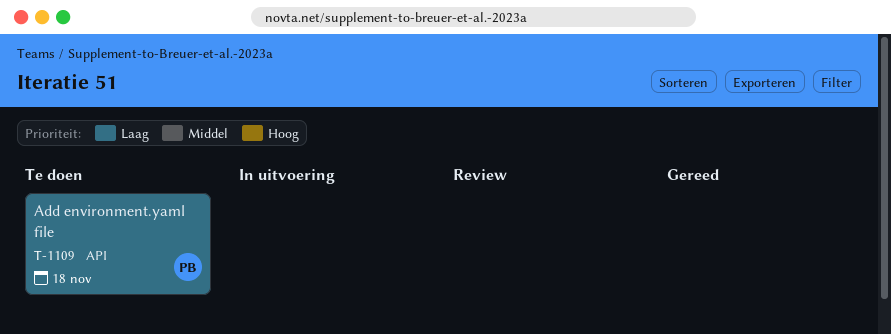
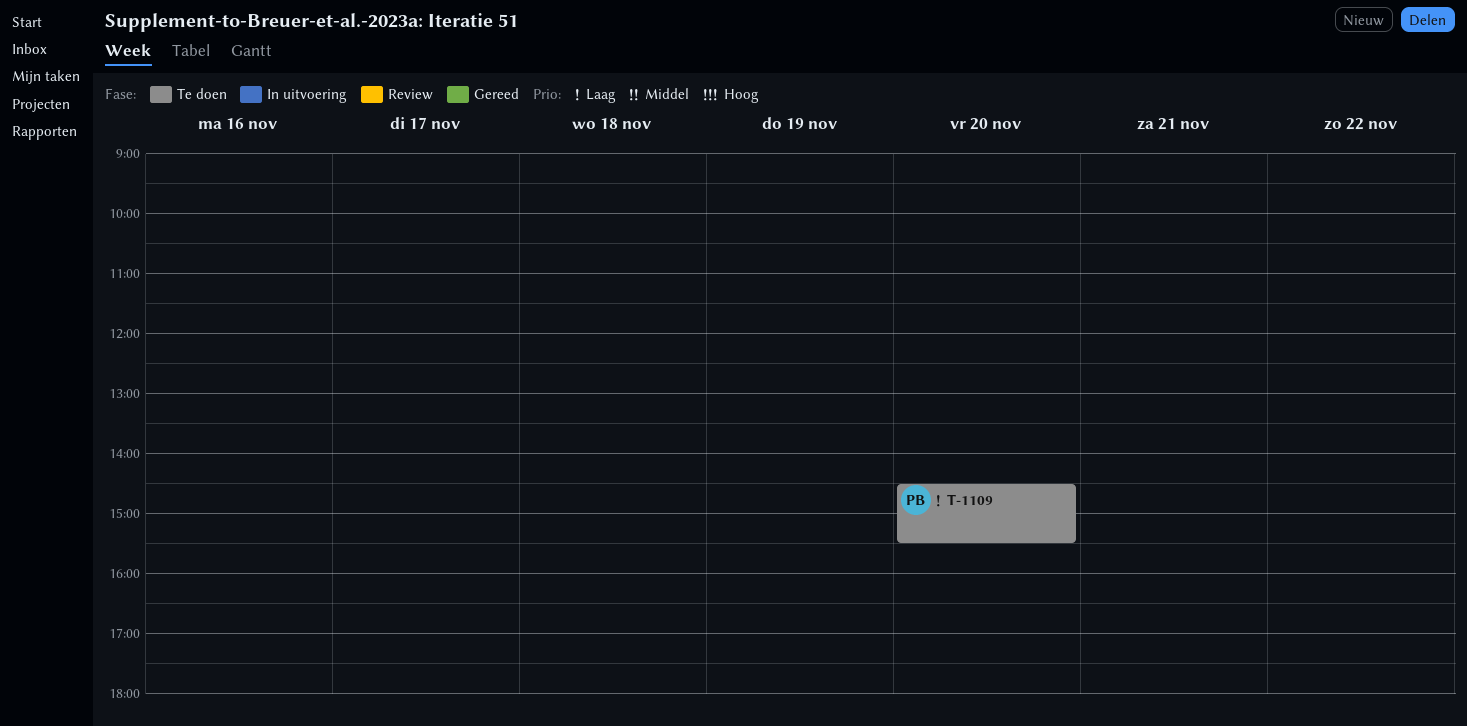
T-1109, day: Nov 18 -> Nov 20

